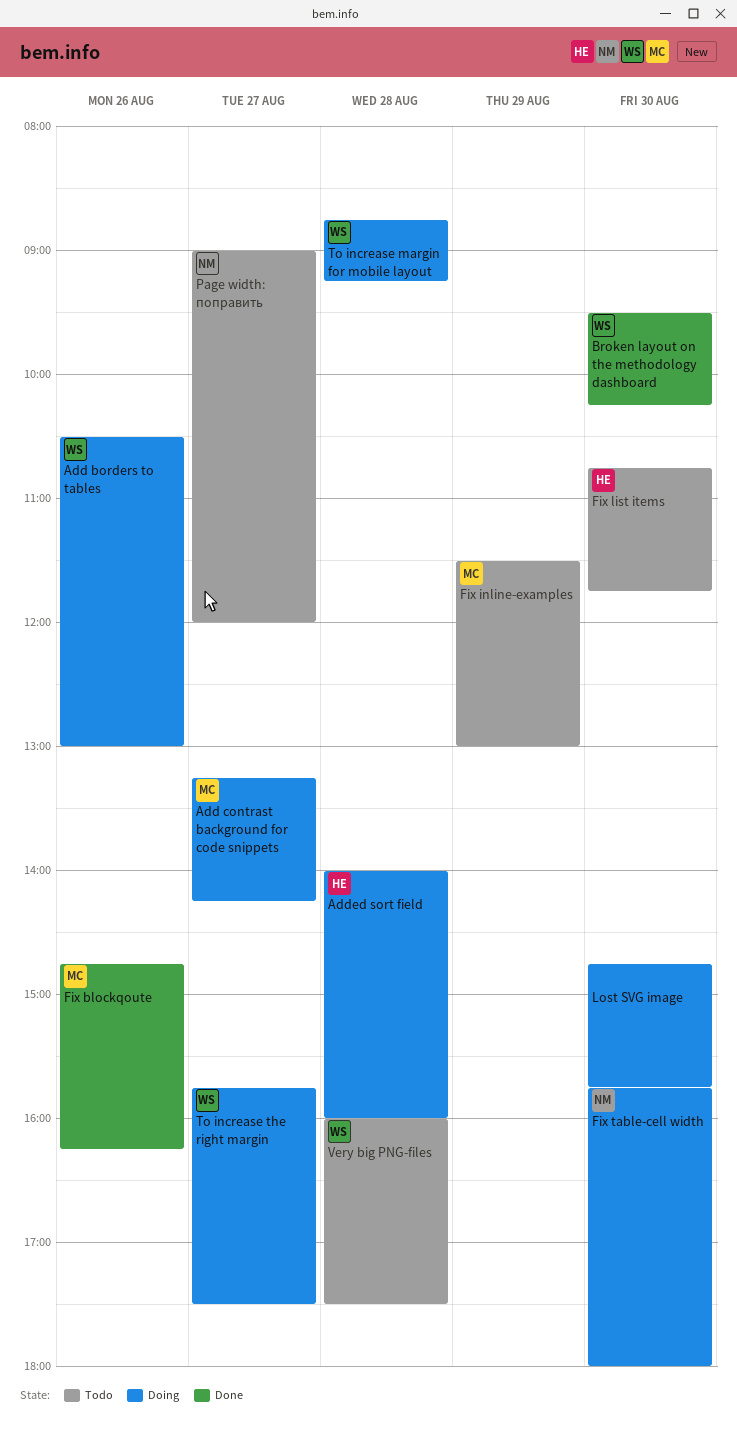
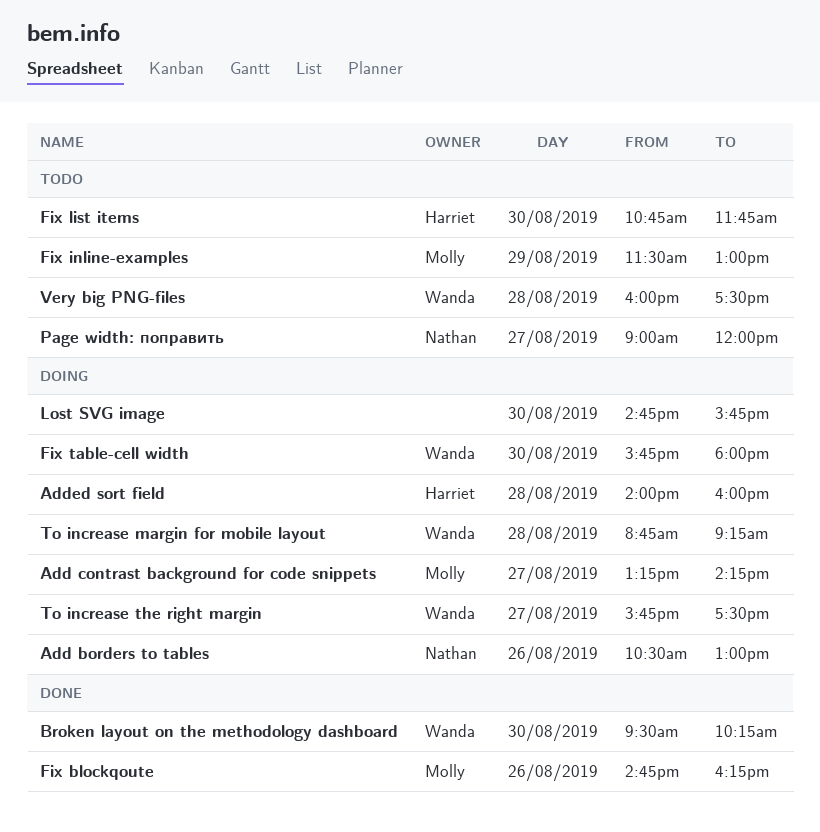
Add borders to tables, owner: Wanda -> Nathan
Fix table-cell width, owner: Nathan -> Wanda

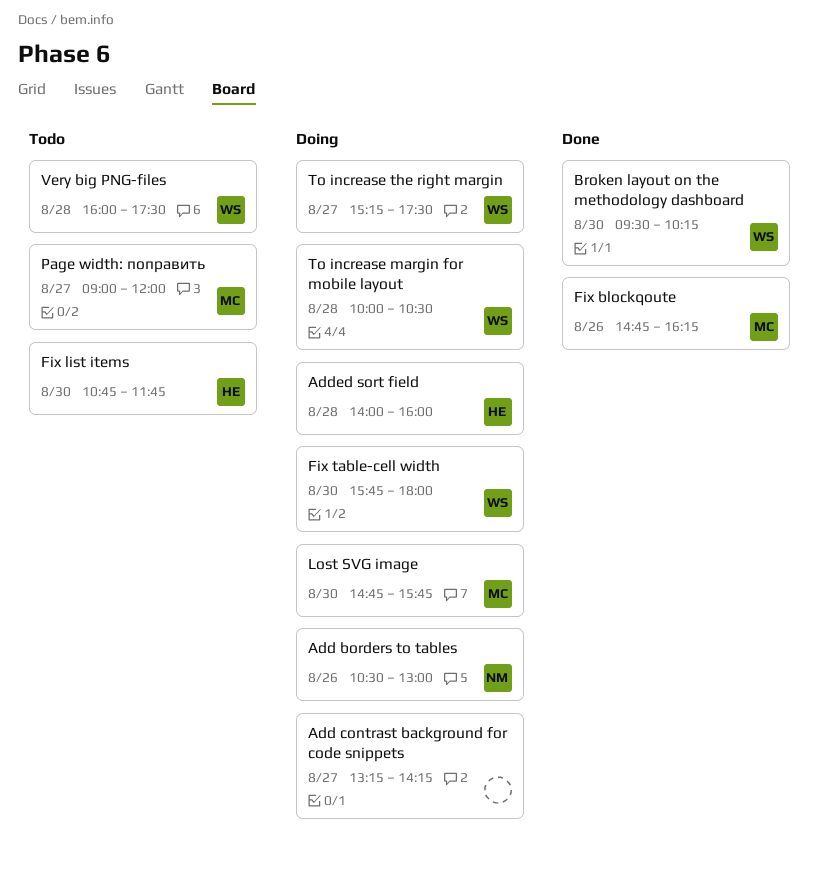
Add contrast background for code snippets, owner: Molly -> none
Fix inline-examples: present -> none
Lost SVG image, owner: none -> Molly
Page width: поправить, owner: Nathan -> Molly
To increase margin for mobile layout, begins: 08:45 -> 10:00
To increase margin for mobile layout, ends: 09:15 -> 10:30
To increase the right margin, begins: 15:45 -> 15:15

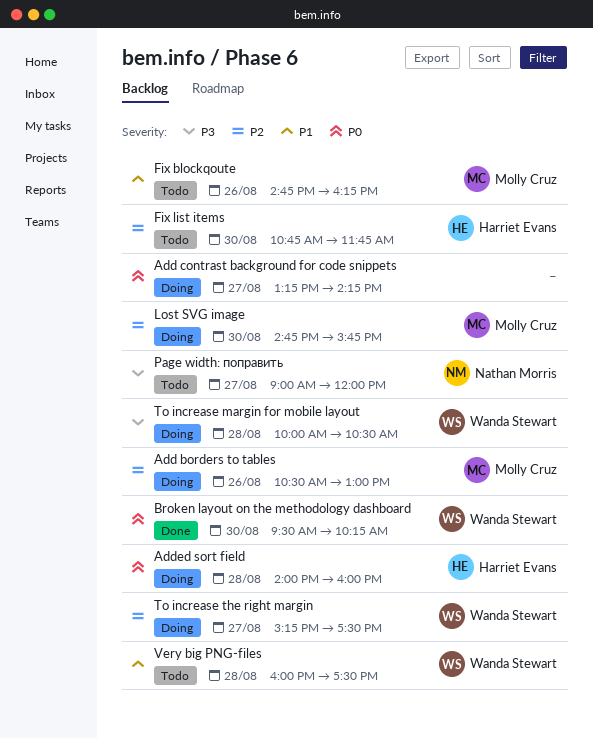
Add borders to tables, owner: Nathan Morris -> Molly Cruz
Fix blockqoute, status: Done -> Todo
Fix table-cell width: present -> none
Page width: поправить, owner: Molly Cruz -> Nathan Morris

